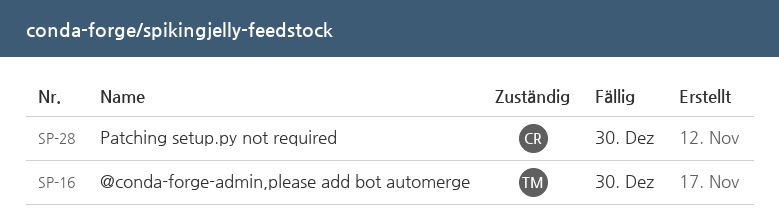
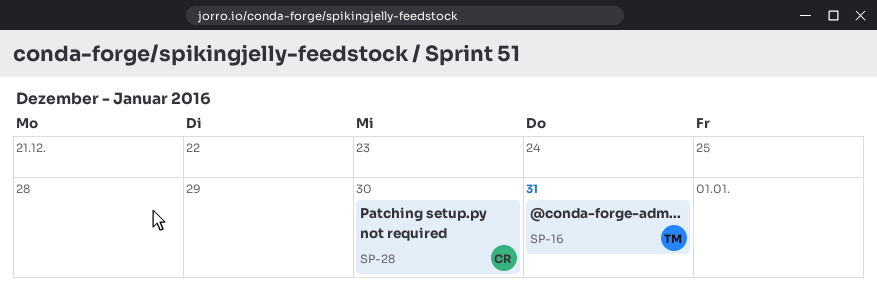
SP-16, due: Dec 30 -> Dec 31

